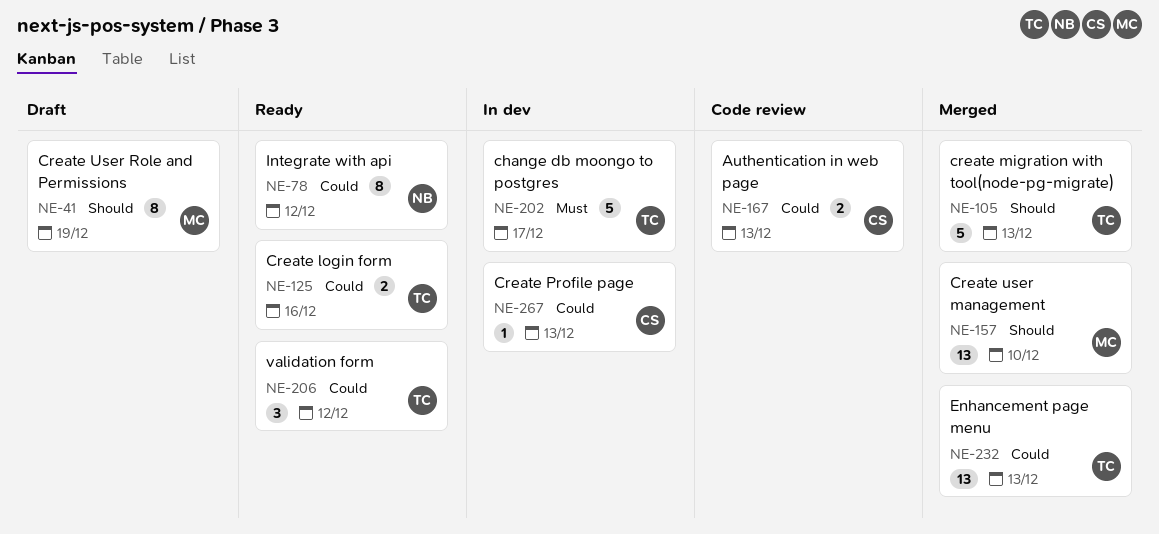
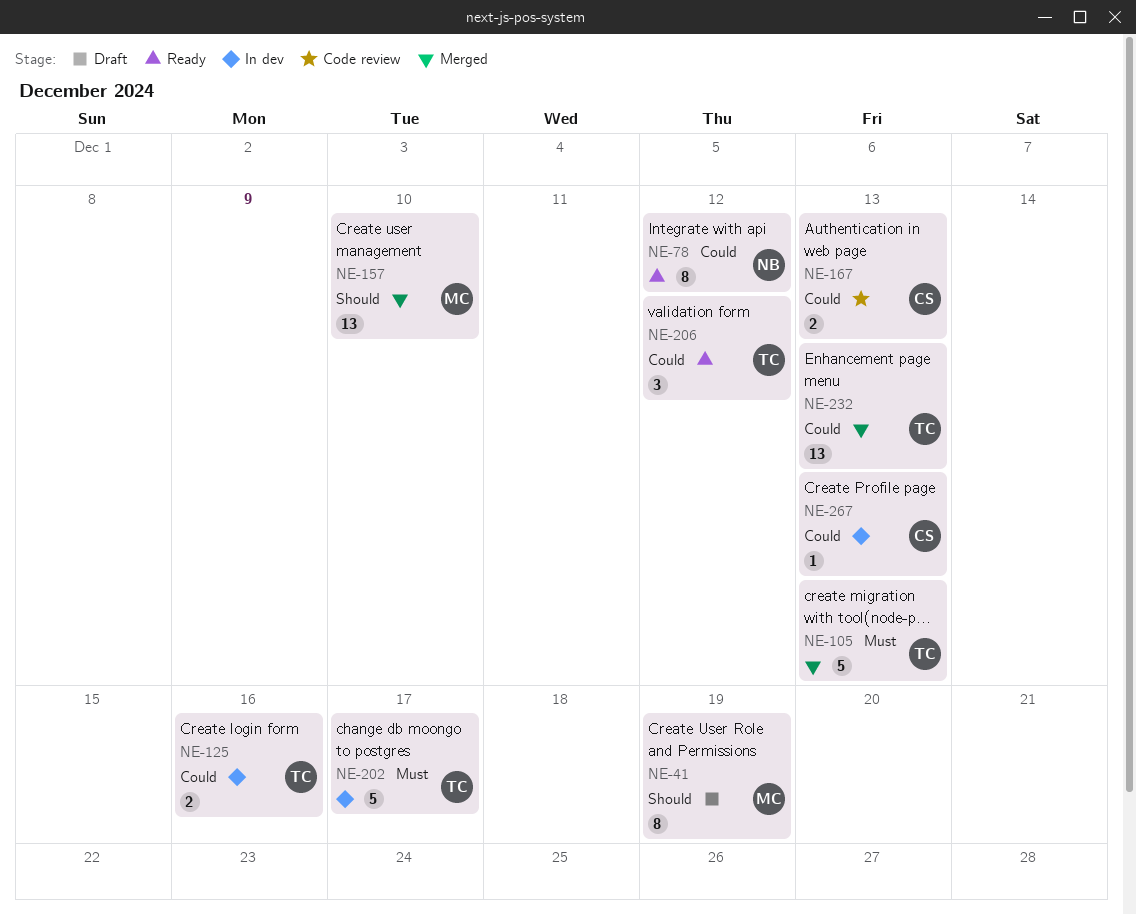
NE-105, priority: Should -> Must
NE-125, status: Ready -> In dev

